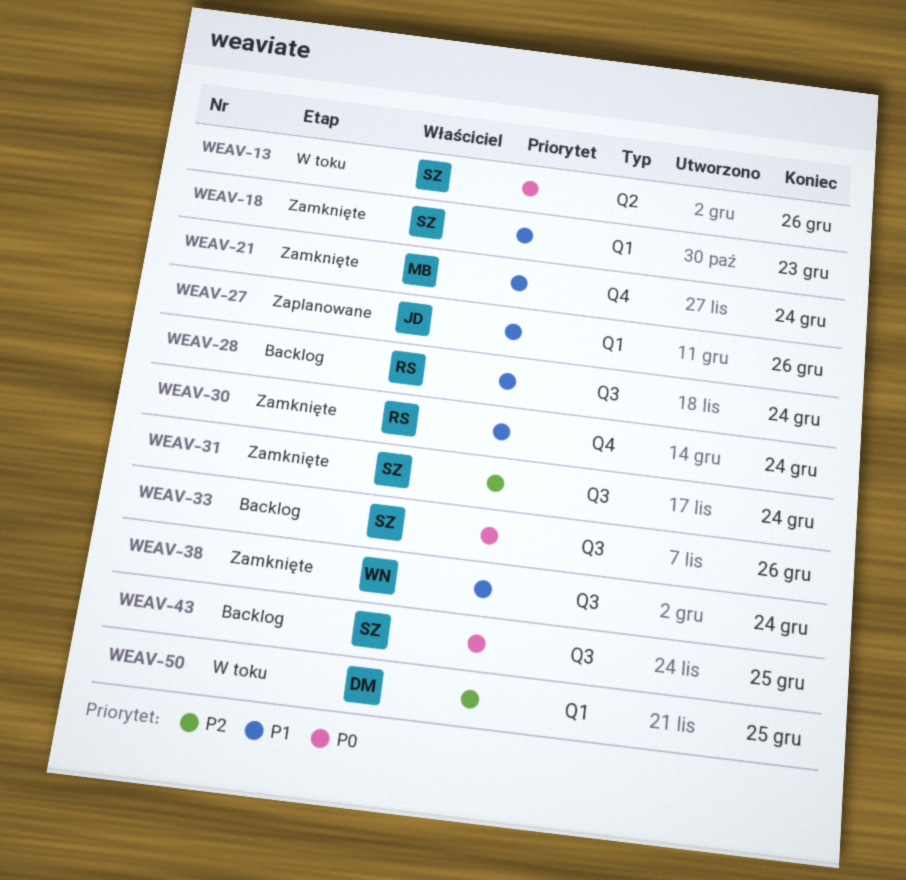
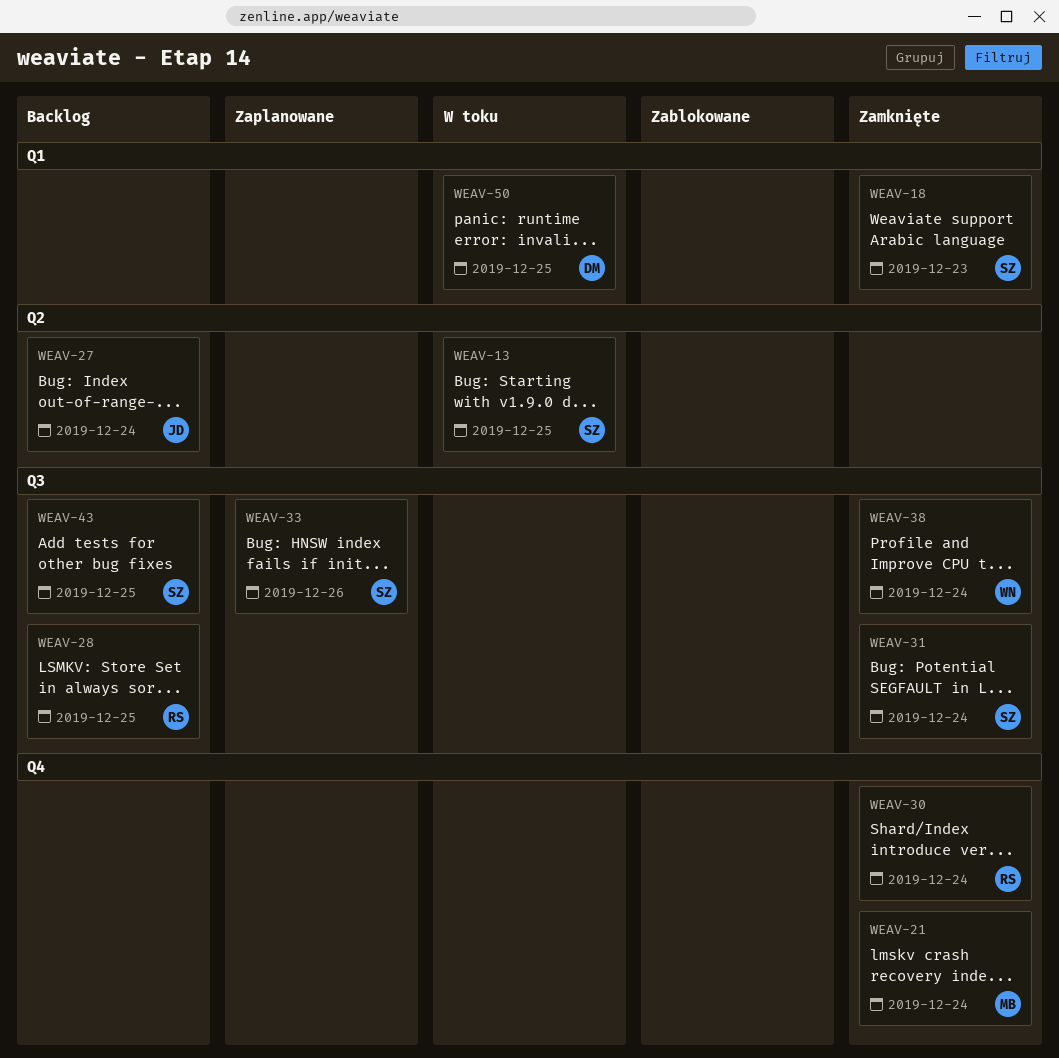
WEAV-13, due: Dec 26 -> Dec 25
WEAV-27, status: Zaplanowane -> Backlog
WEAV-27, label: Q1 -> Q2
WEAV-27, due: Dec 26 -> Dec 24
WEAV-28, due: Dec 24 -> Dec 25
WEAV-33, status: Backlog -> Zaplanowane

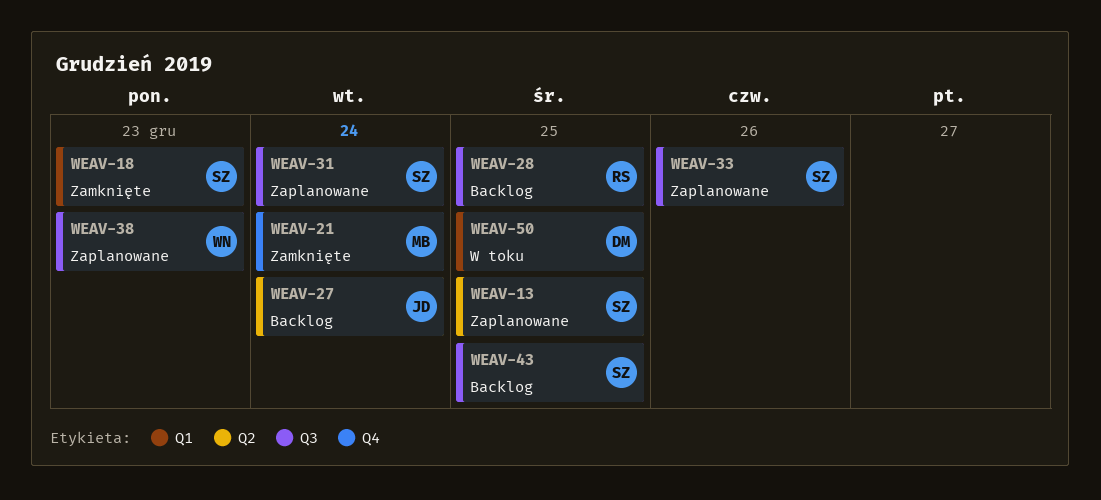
WEAV-13, status: W toku -> Zaplanowane
WEAV-30: present -> none
WEAV-31, status: Zamknięte -> Zaplanowane
WEAV-38, status: Zamknięte -> Zaplanowane
WEAV-38, due: Dec 24 -> Dec 23

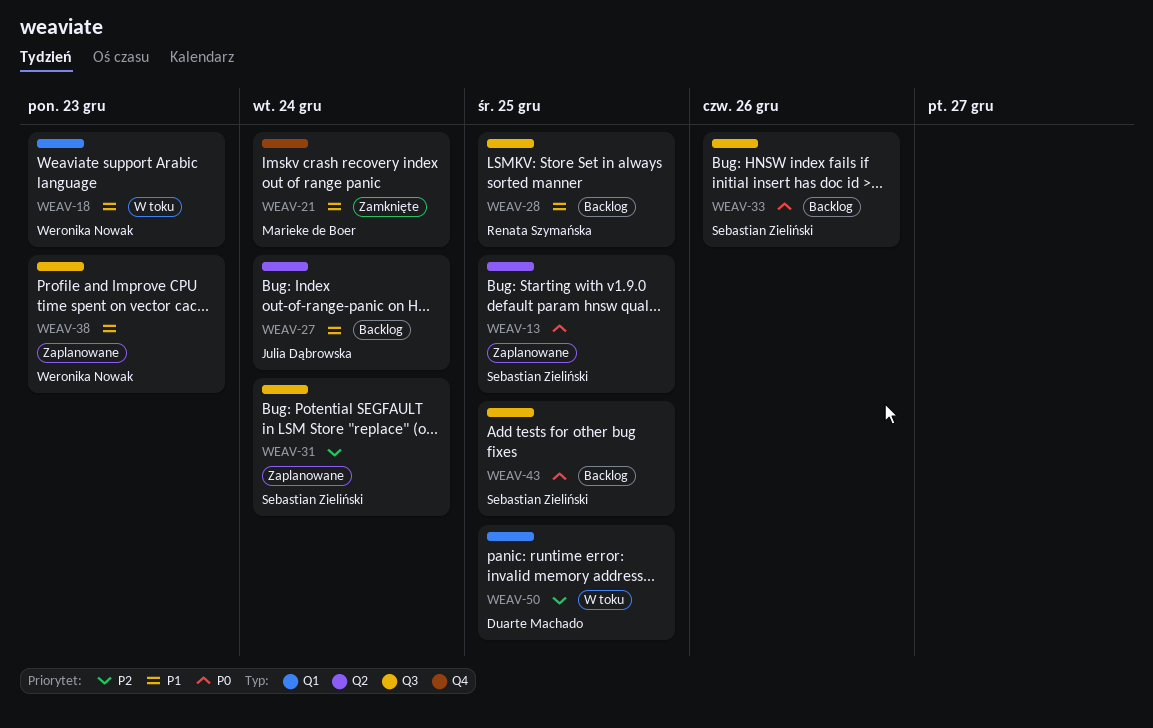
WEAV-18, status: Zamknięte -> W toku
WEAV-18, owner: Sebastian Zieliński -> Weronika Nowak
WEAV-33, status: Zaplanowane -> Backlog

